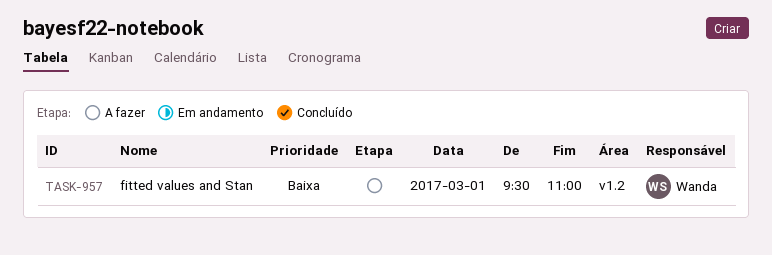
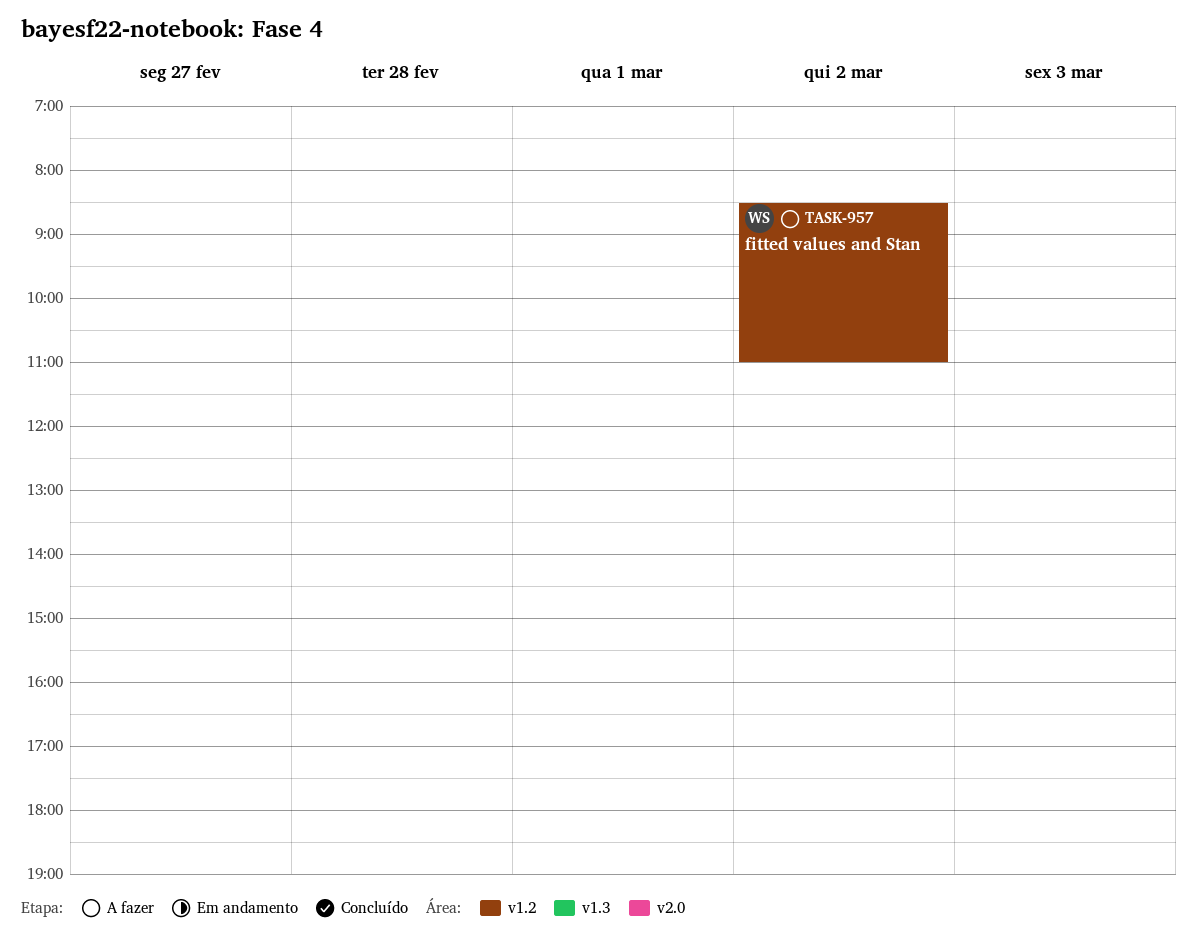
TASK-957, day: Mar 1 -> Mar 2
TASK-957, begins: 09:30 -> 08:30

